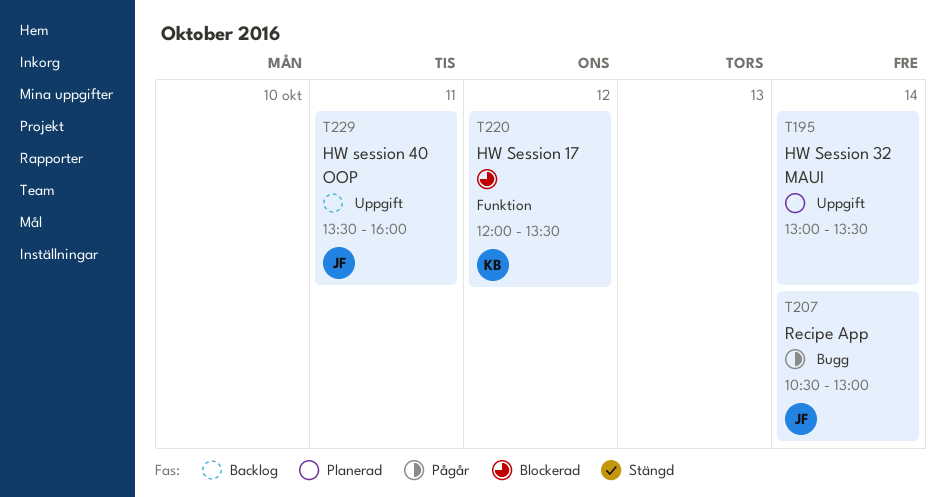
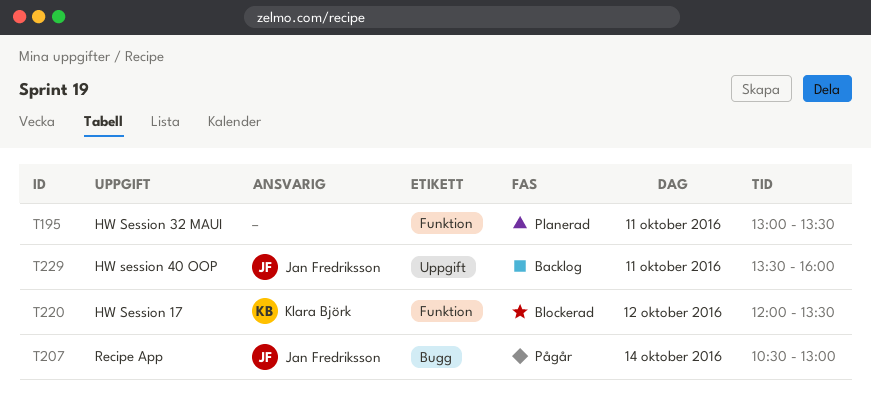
T195, label: Uppgift -> Funktion
T195, day: Oct 14 -> Oct 11

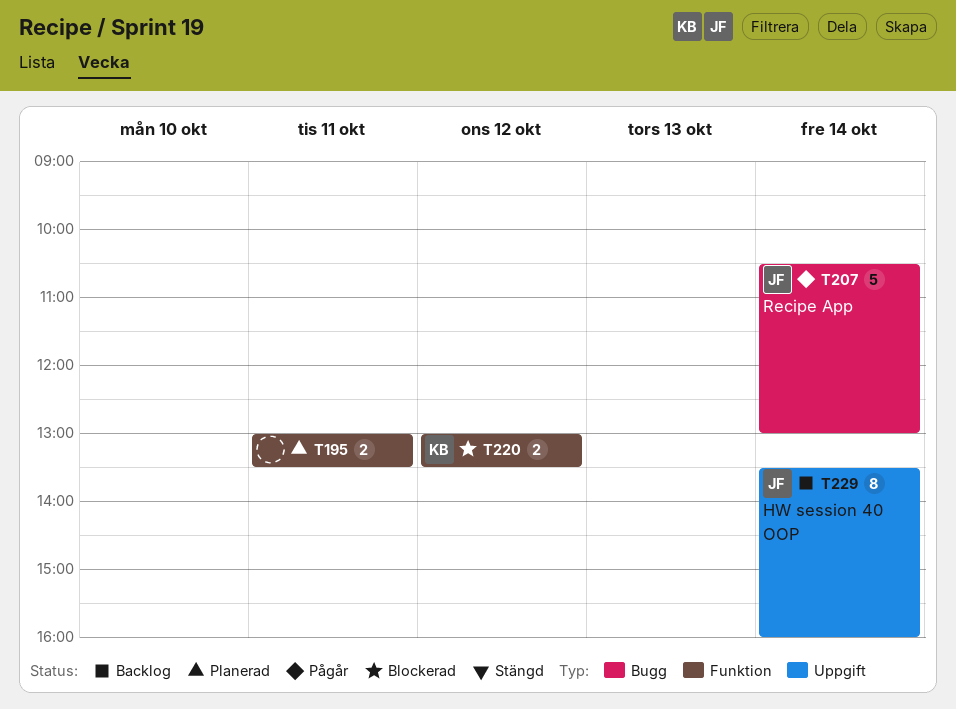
T220, begins: 12:00 -> 13:00
T229, day: Oct 11 -> Oct 14

